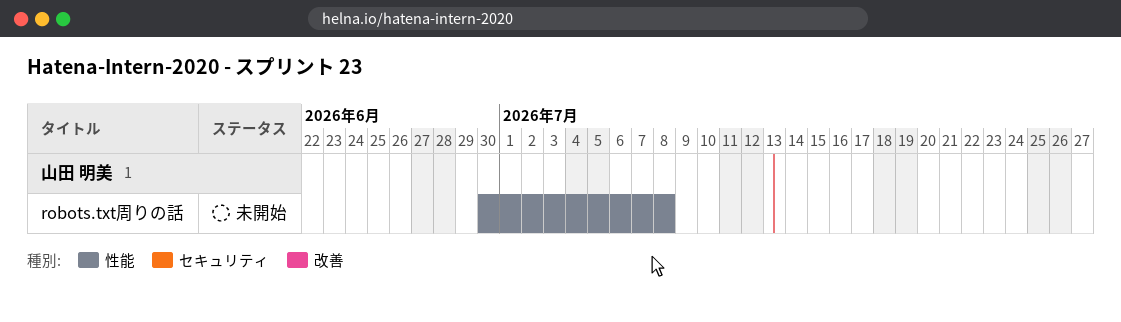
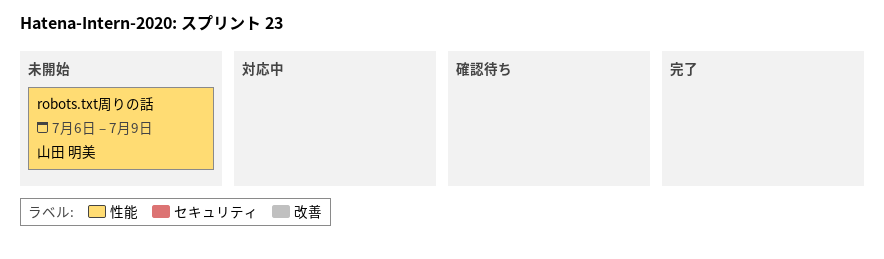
robots.txt周りの話, start: Jun 30 -> Jul 6
robots.txt周りの話, due: Jul 8 -> Jul 9

